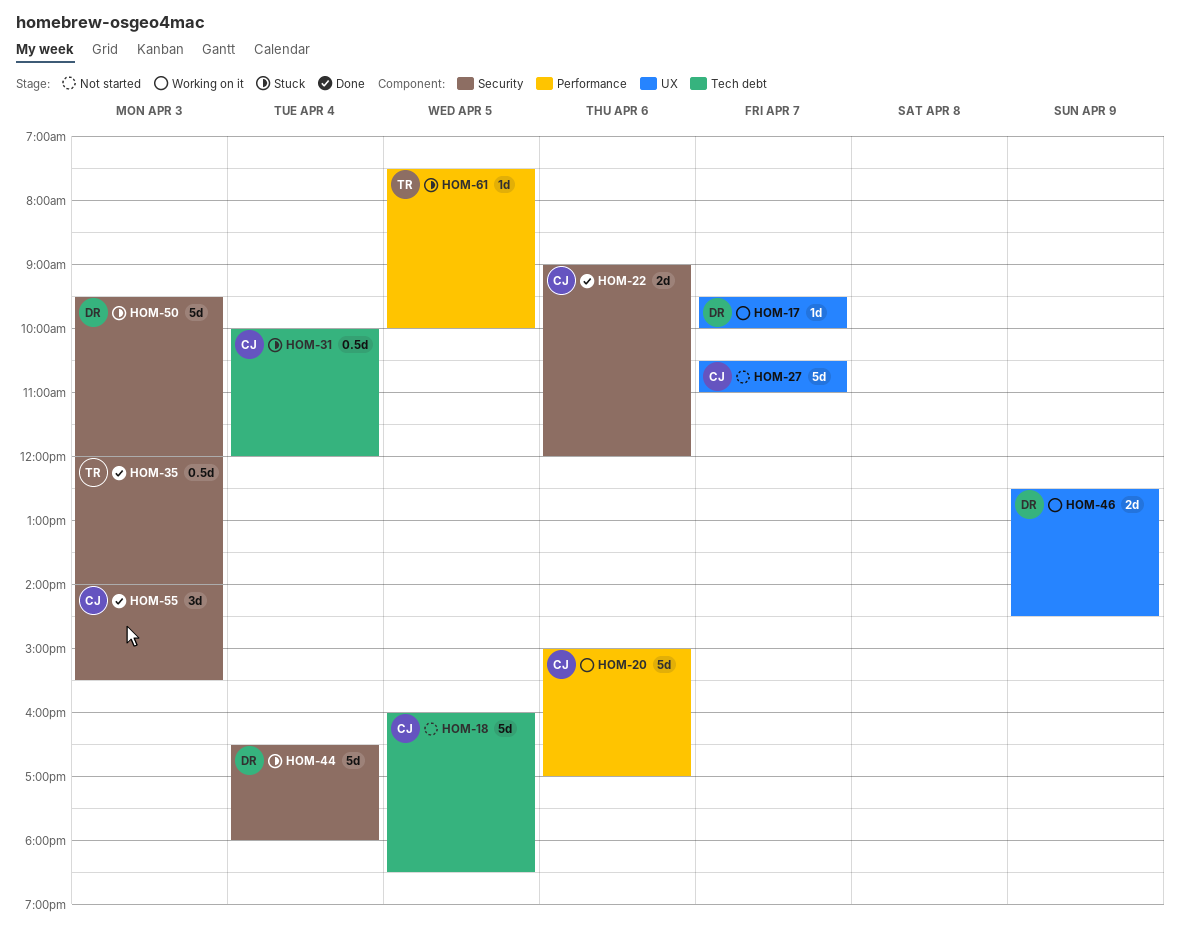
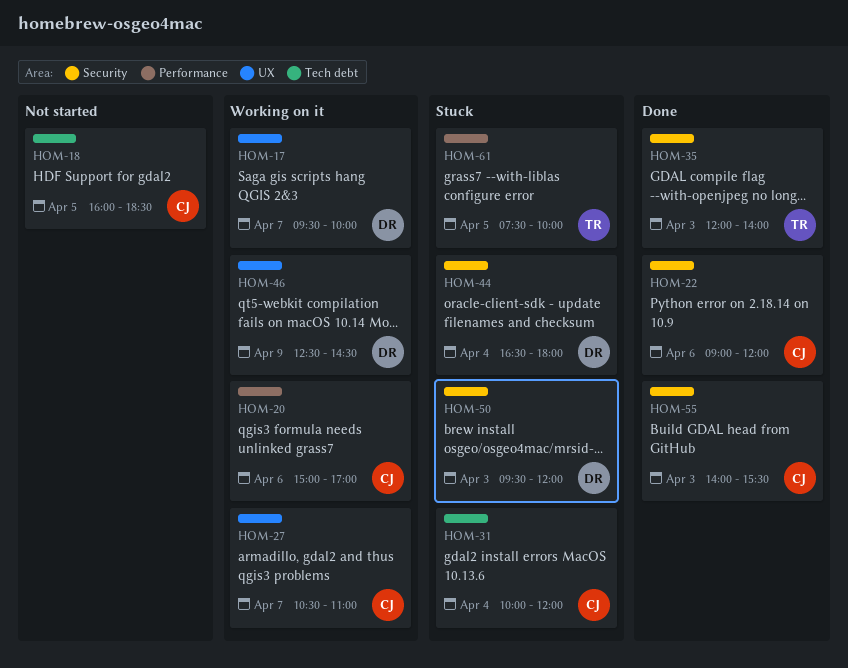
HOM-27, status: Not started -> Working on it

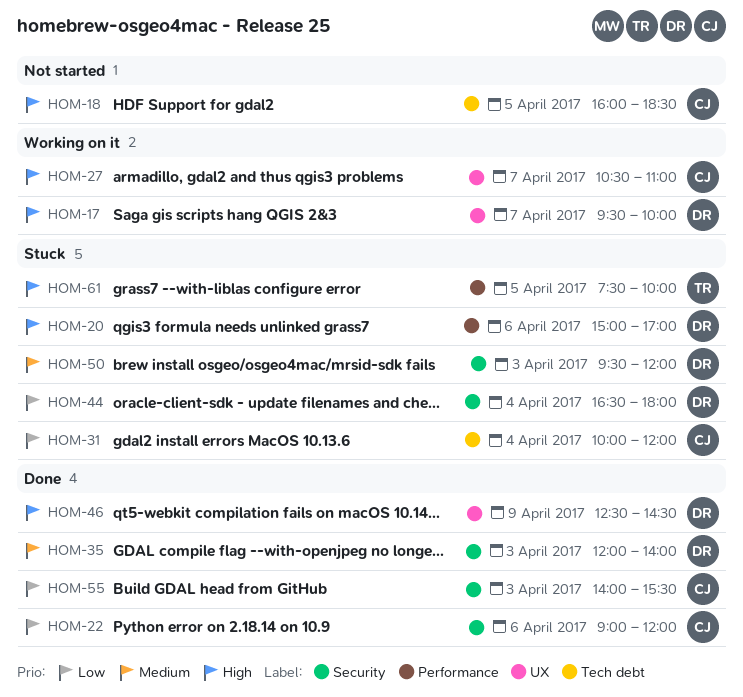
HOM-20, status: Working on it -> Stuck
HOM-20, owner: CJ -> DR
HOM-35, owner: TR -> DR
HOM-46, status: Working on it -> Done

